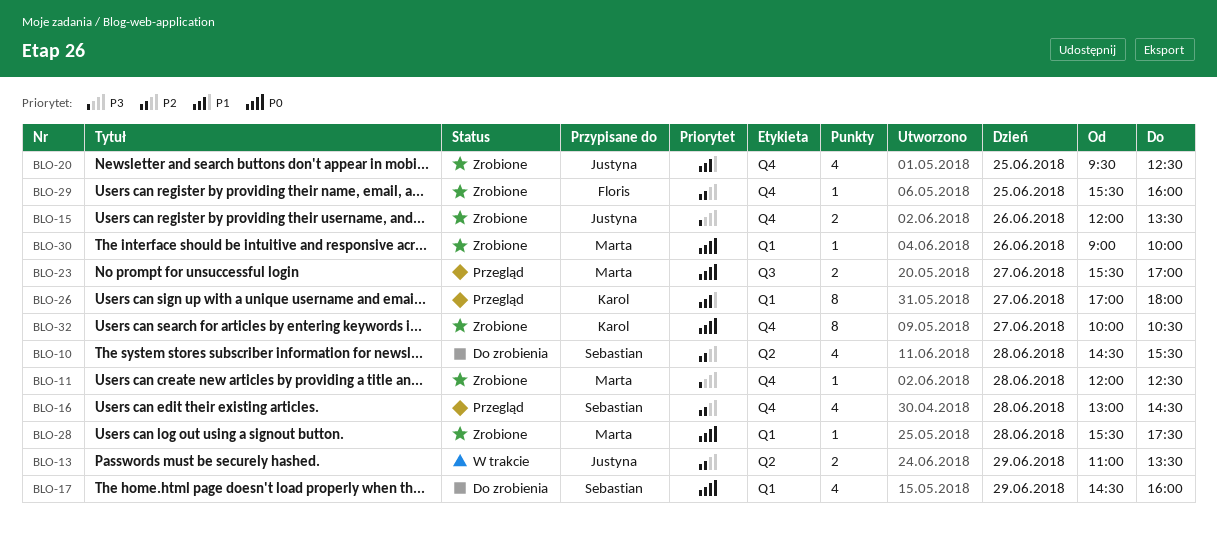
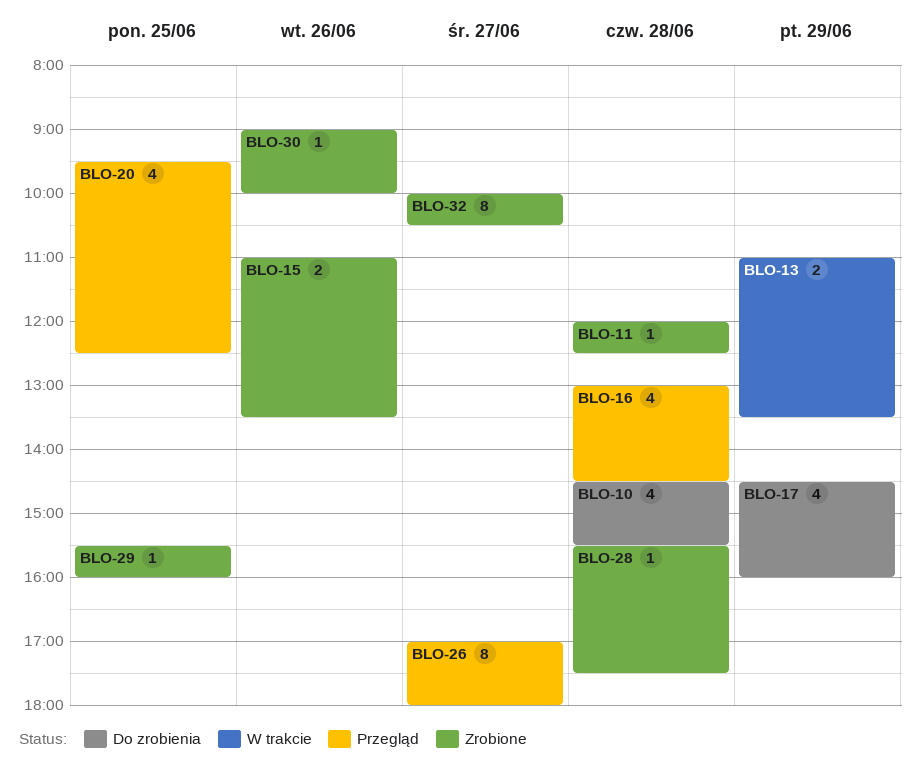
BLO-15, begins: 12:00 -> 11:00
BLO-20, status: Zrobione -> Przegląd
BLO-23: present -> none

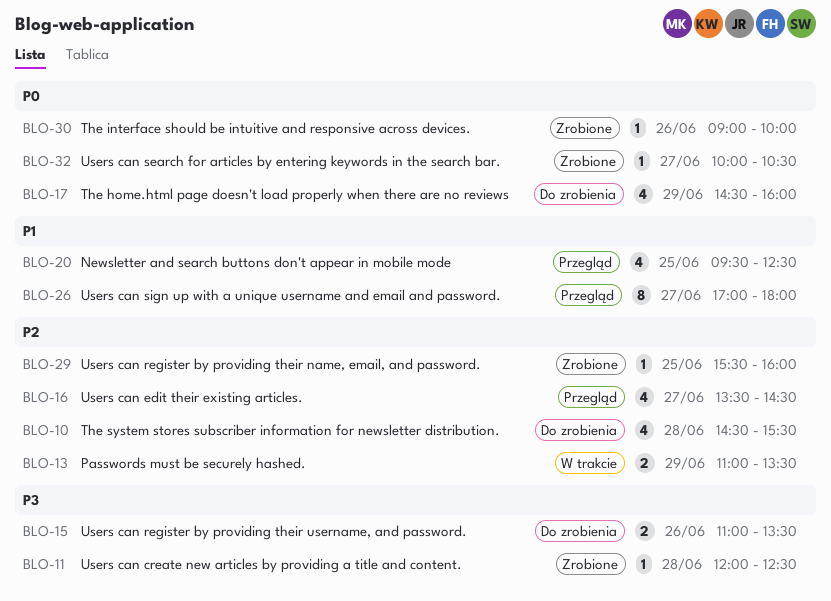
BLO-15, status: Zrobione -> Do zrobienia
BLO-16, day: Jun 28 -> Jun 27
BLO-16, begins: 13:00 -> 13:30
BLO-28: present -> none
BLO-32, estimate: 8 -> 1

